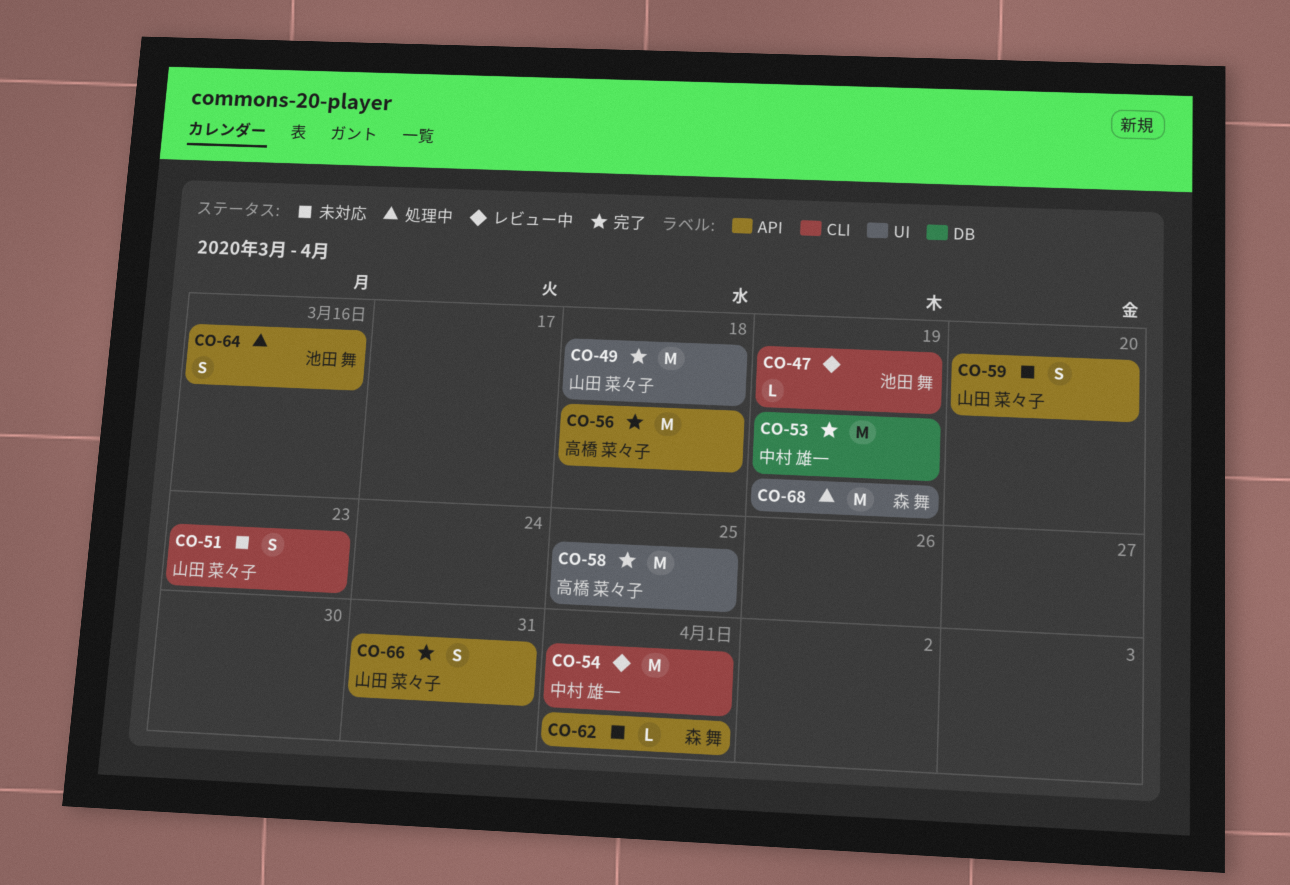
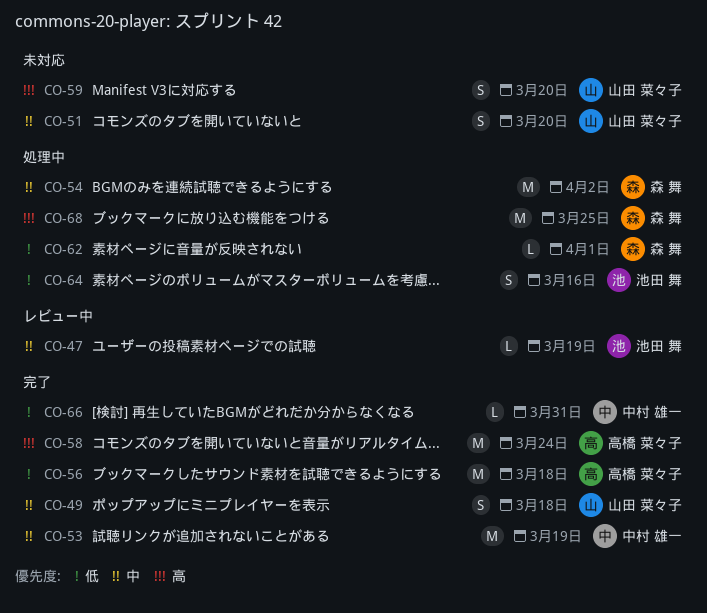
CO-49, estimate: M -> S
CO-51, due: Mar 23 -> Mar 20
CO-54, status: レビュー中 -> 処理中
CO-54, owner: 中村 雄一 -> 森 舞
CO-54, due: Apr 1 -> Apr 2
CO-58, due: Mar 25 -> Mar 24
CO-62, status: 未対応 -> 処理中
CO-66, owner: 山田 菜々子 -> 中村 雄一
CO-66, estimate: S -> L
CO-68, due: Mar 19 -> Mar 25

